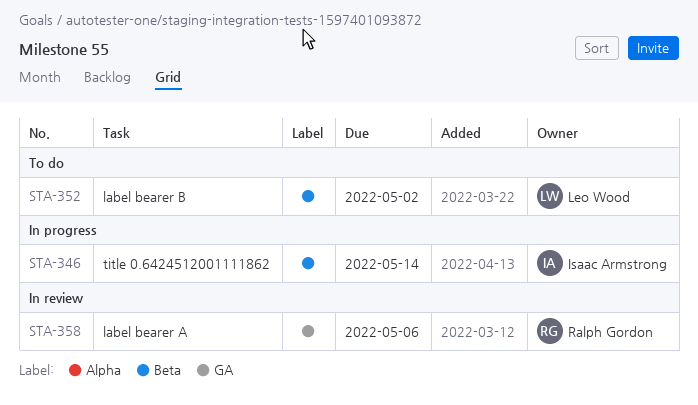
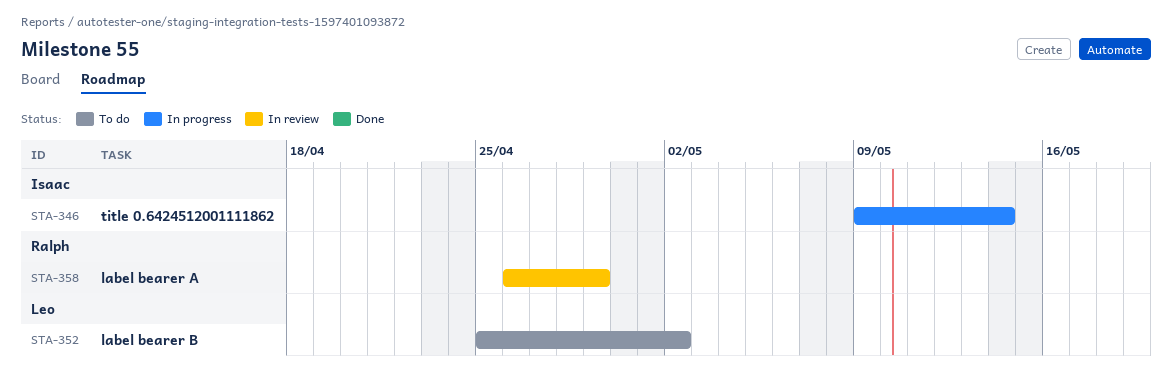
STA-358, due: May 6 -> Apr 29

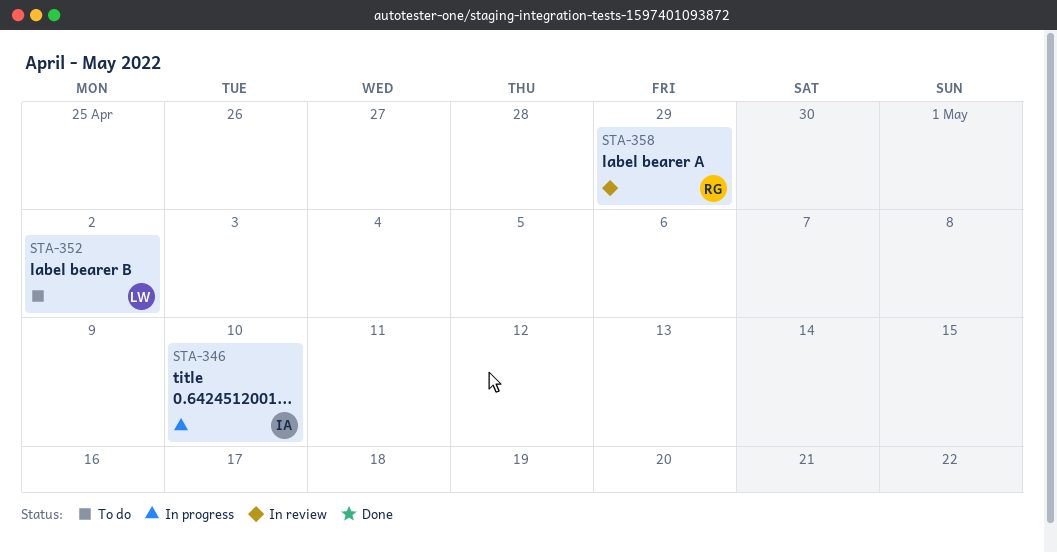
STA-346, due: May 14 -> May 10

